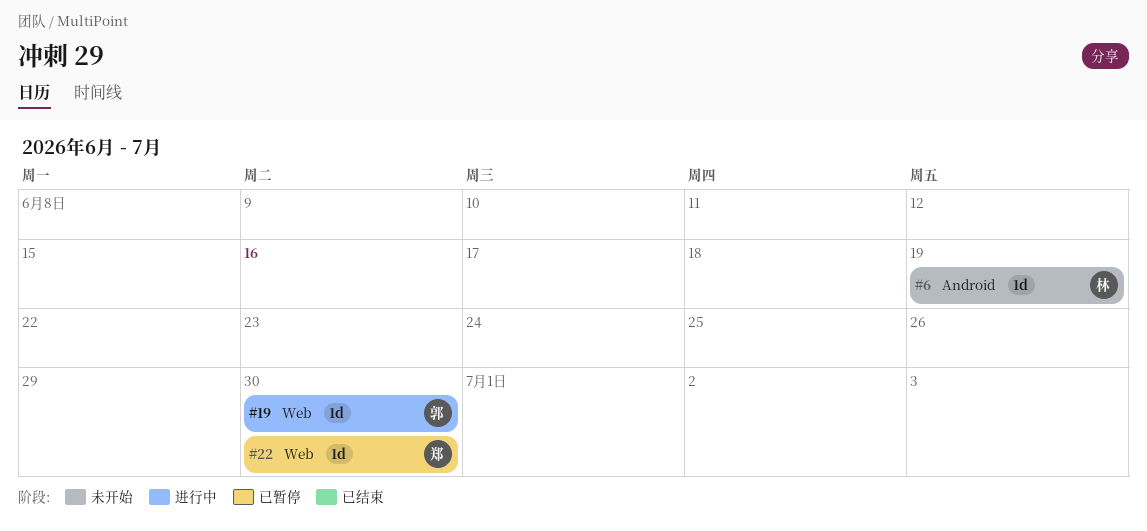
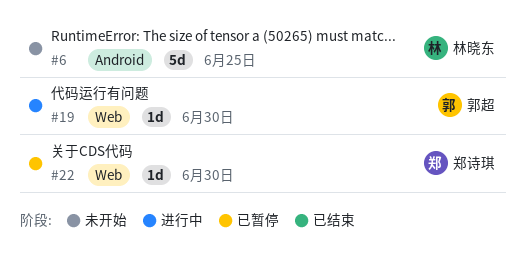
#6, estimate: 1d -> 5d
#6, due: Jun 19 -> Jun 25

